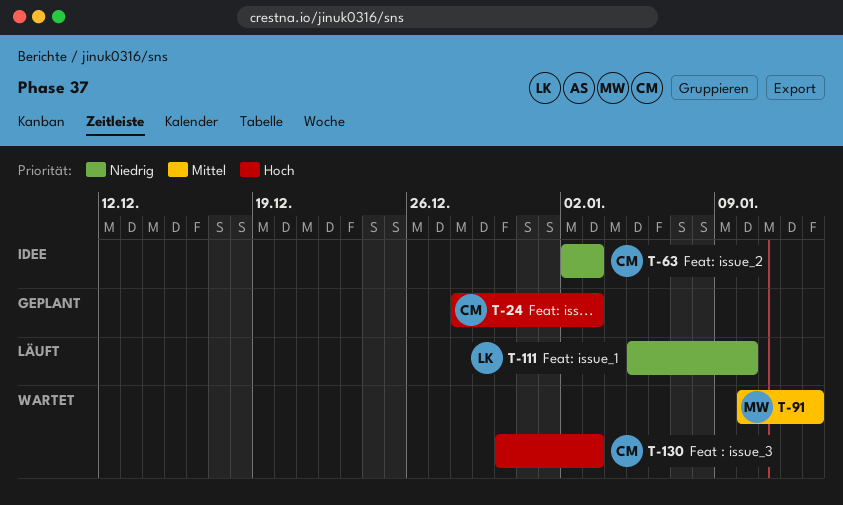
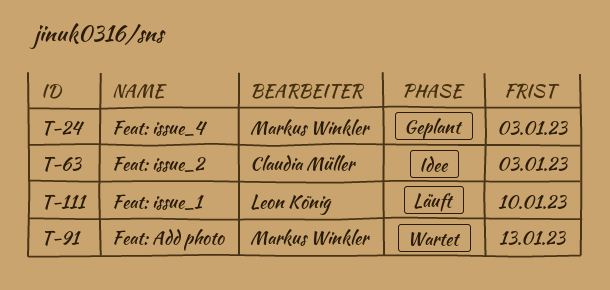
T-24, owner: Claudia Müller -> Markus Winkler
T-130: present -> none

